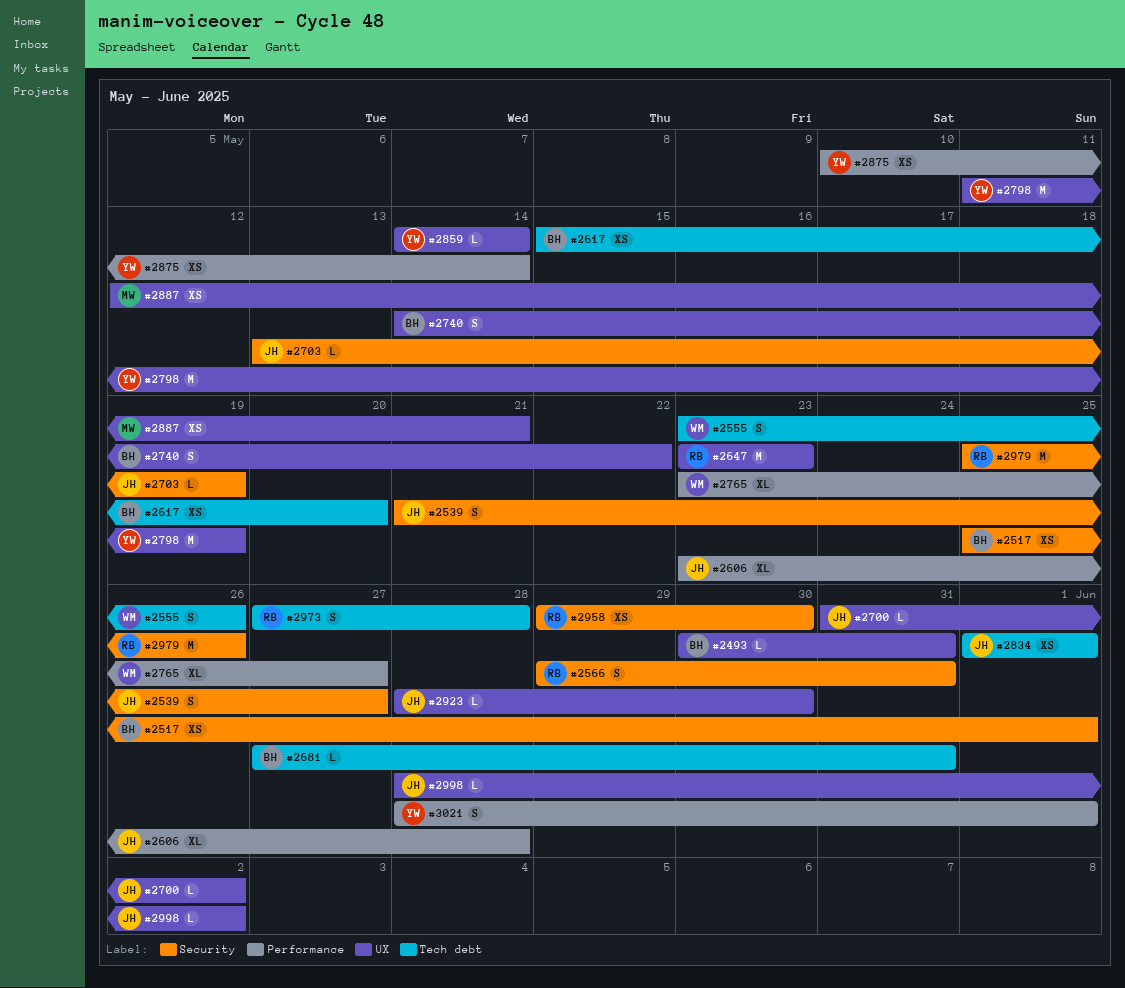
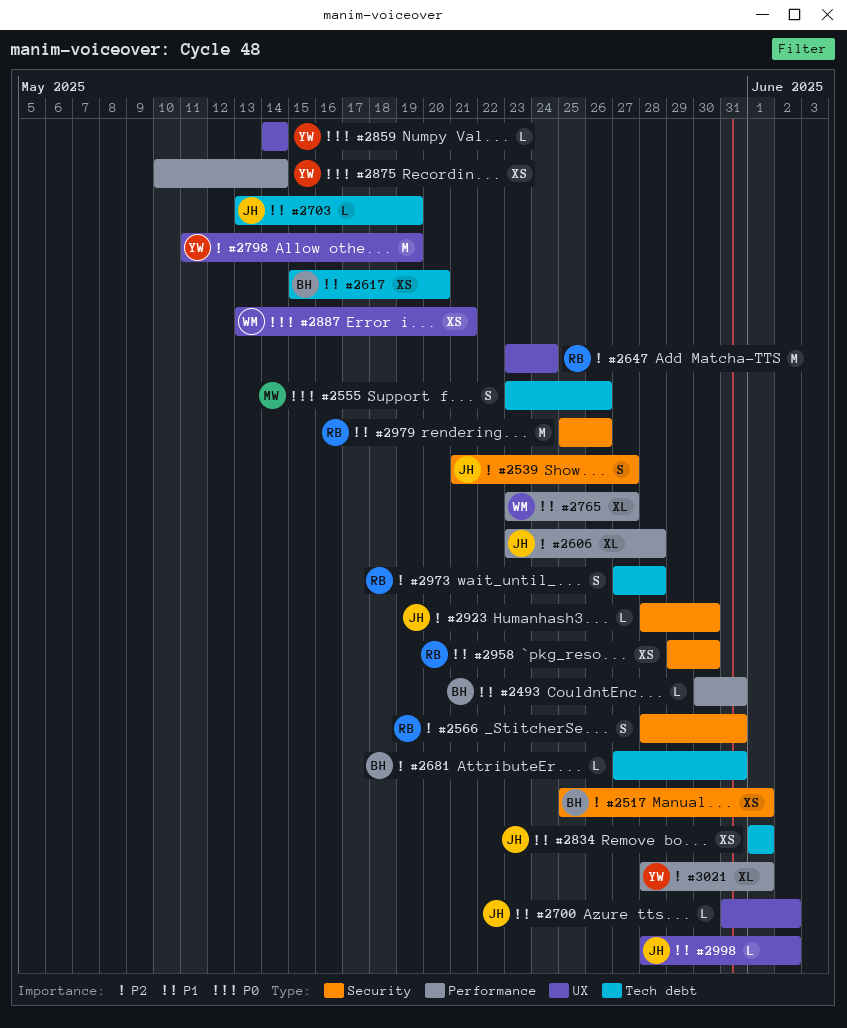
#2493, label: UX -> Performance
#2555, owner: WM -> MW
#2566, start: May 29 -> May 28
#2647, due: May 23 -> May 24
#2703, label: Security -> Tech debt
#2740: present -> none
#2887, owner: MW -> WM
#2887, start: May 12 -> May 13
#2923, label: UX -> Security
#3021, estimate: S -> XL

